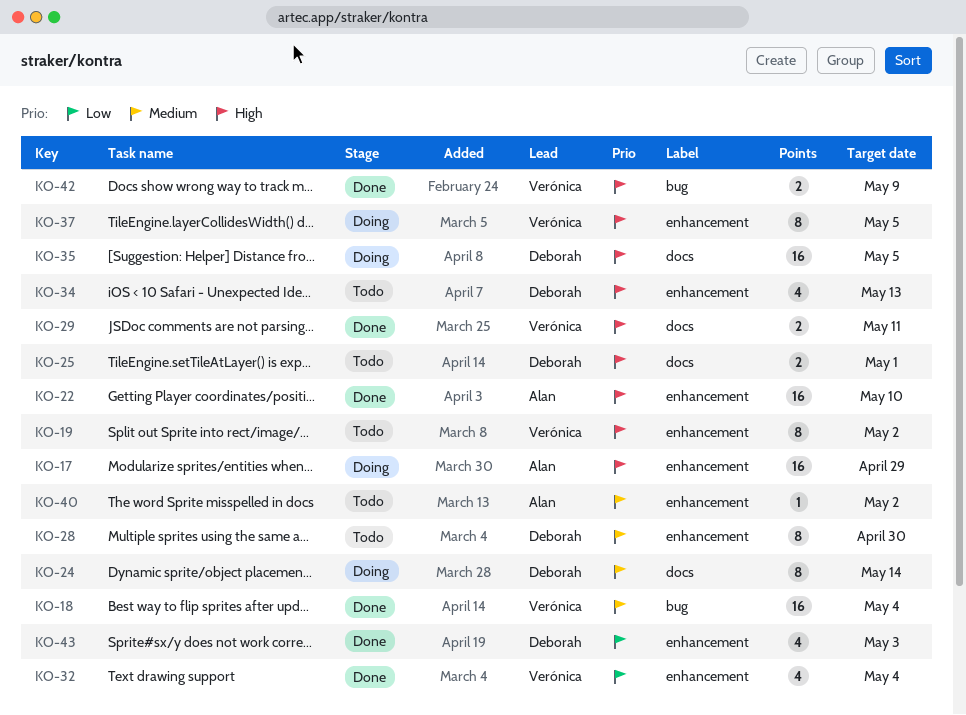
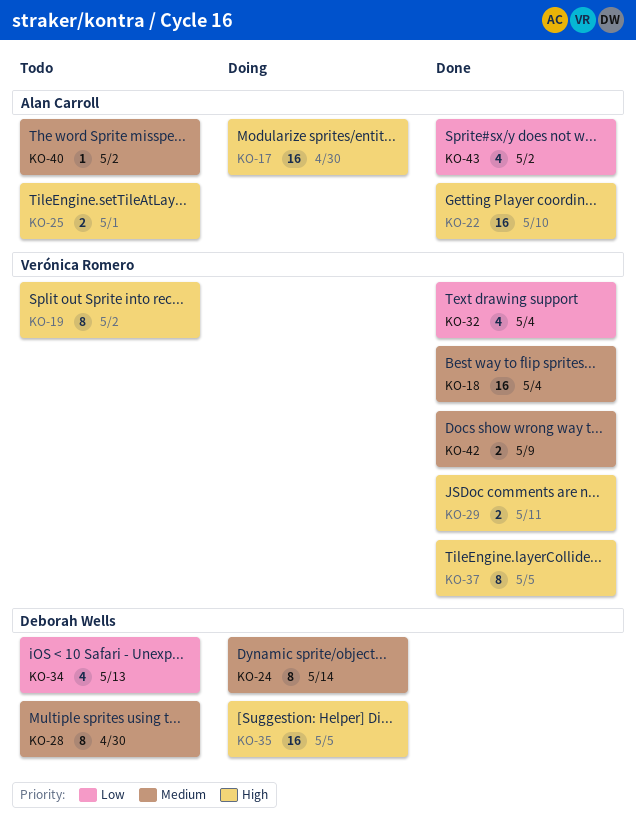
KO-17, due: Apr 29 -> Apr 30
KO-25, owner: Deborah Wells -> Alan Carroll
KO-34, priority: High -> Low
KO-37, status: Doing -> Done
KO-42, priority: High -> Medium
KO-43, owner: Deborah Wells -> Alan Carroll
KO-43, due: May 3 -> May 2

